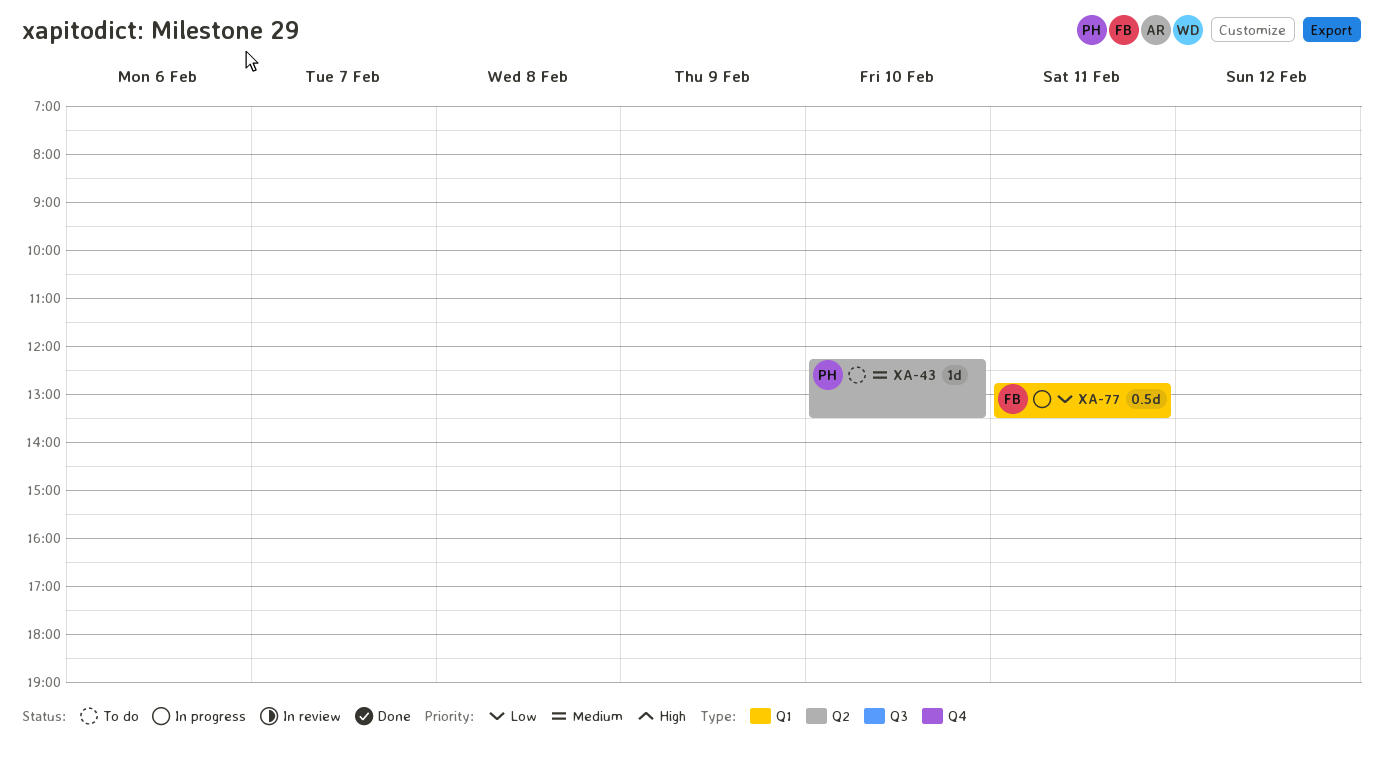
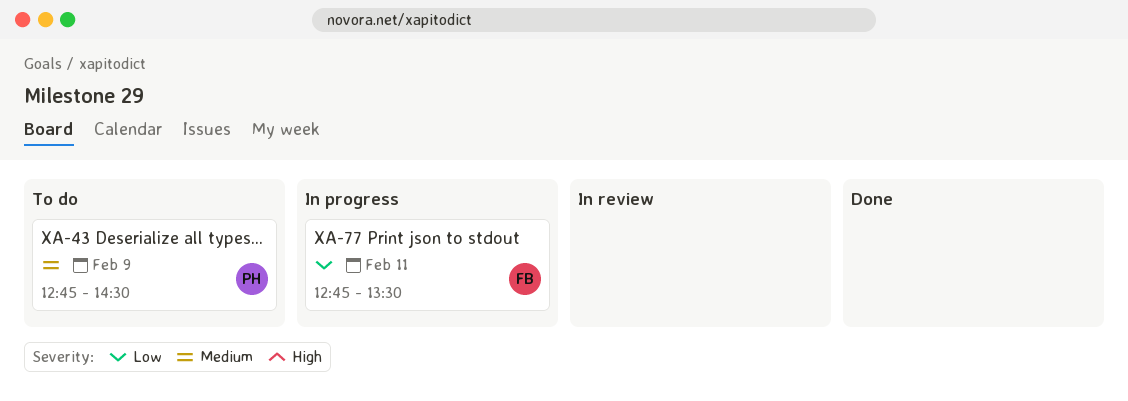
XA-43, day: Feb 10 -> Feb 9
XA-43, begins: 12:15 -> 12:45
XA-43, ends: 13:30 -> 14:30

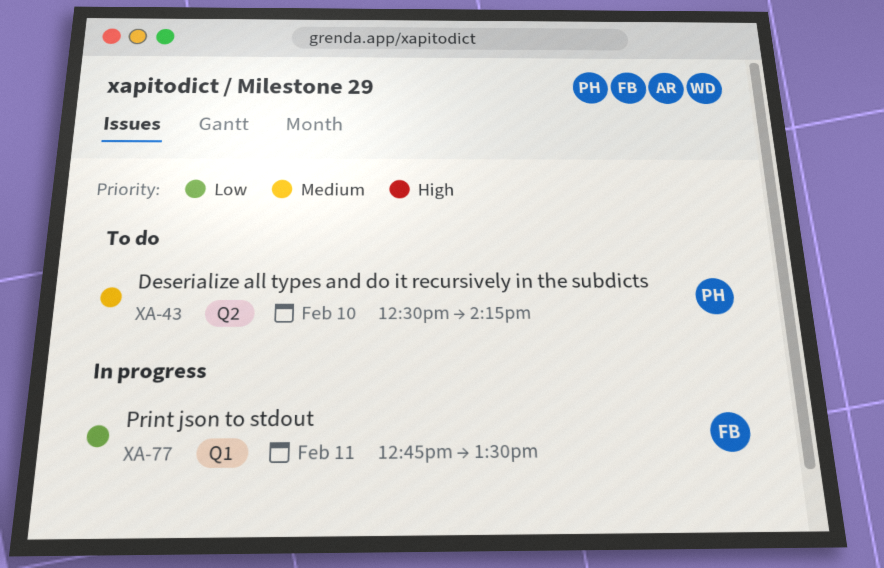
XA-43, day: Feb 9 -> Feb 10
XA-43, begins: 12:45 -> 12:30
XA-43, ends: 14:30 -> 14:15

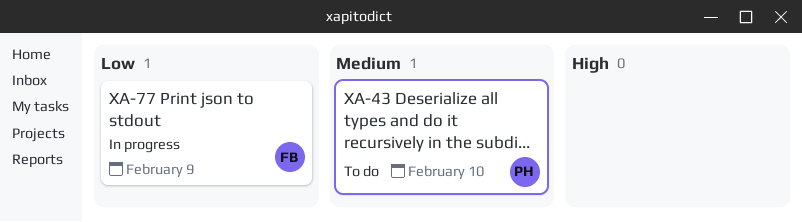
XA-77, day: Feb 11 -> Feb 9

